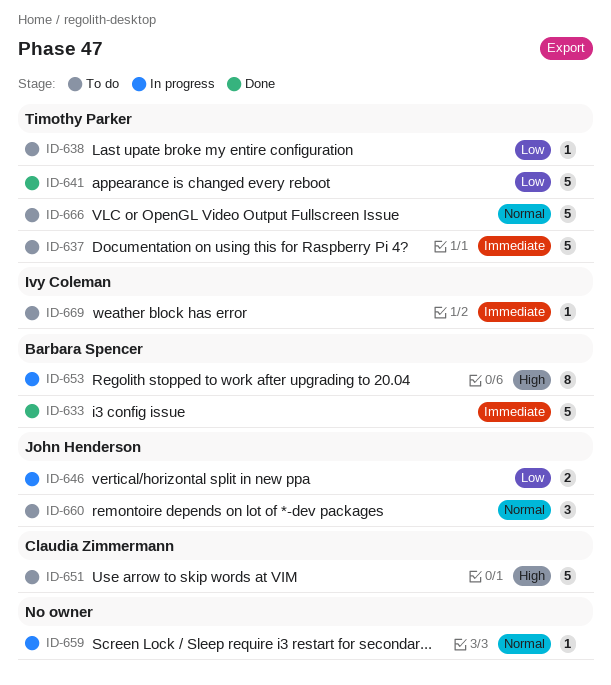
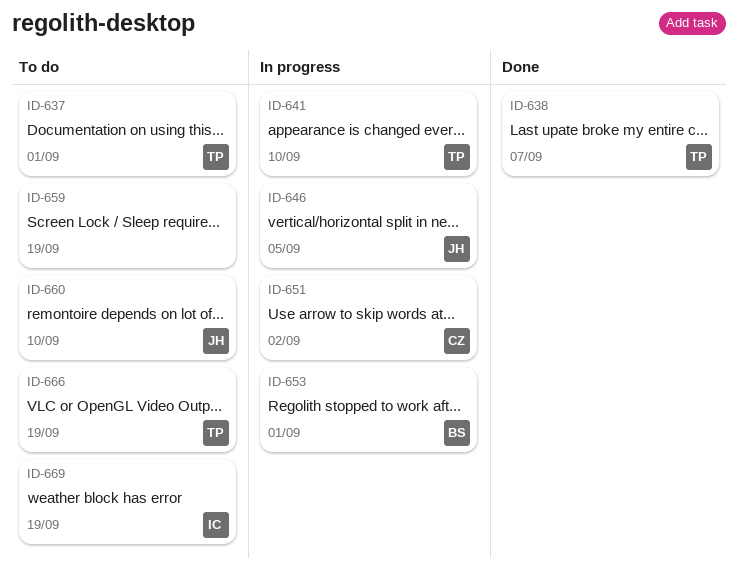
ID-633: present -> none
ID-638, status: To do -> Done
ID-641, status: Done -> In progress
ID-651, status: To do -> In progress
ID-659, status: In progress -> To do

